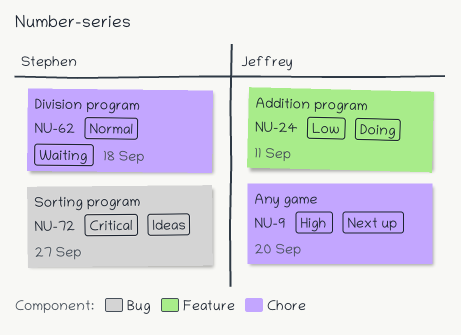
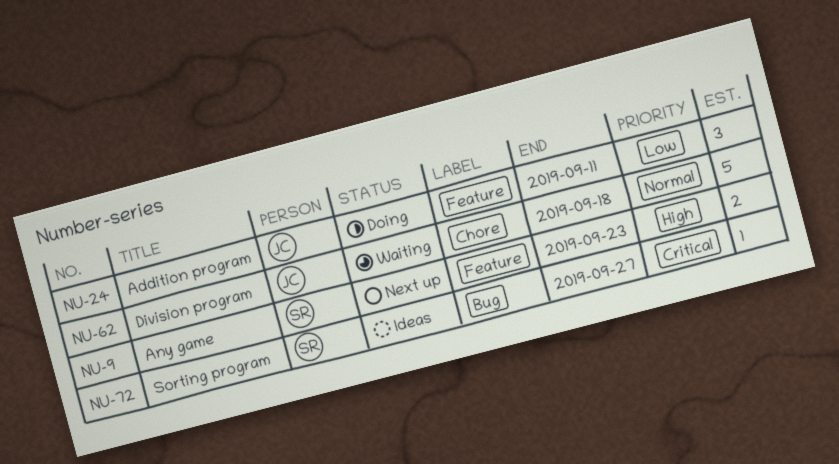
NU-9, owner: Jeffrey -> Stephen
NU-9, label: Chore -> Feature
NU-9, due: Sep 20 -> Sep 23
NU-62, owner: Stephen -> Jeffrey

